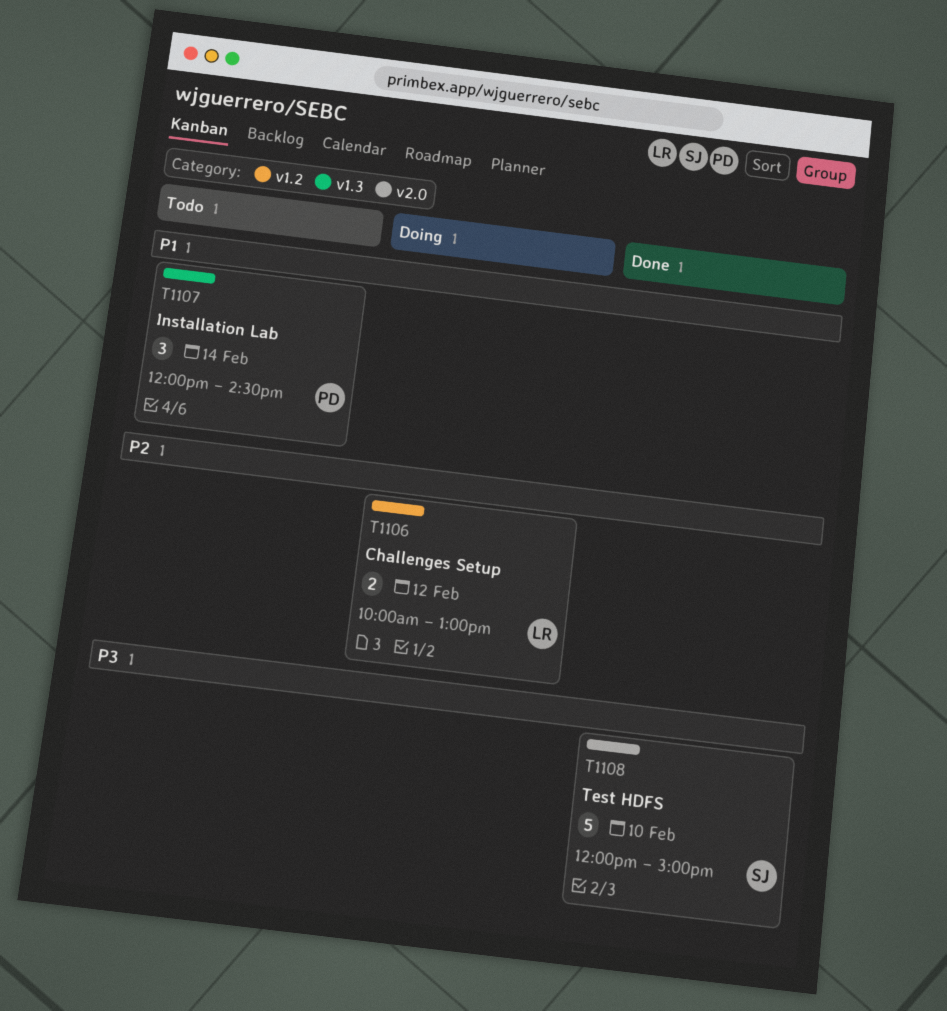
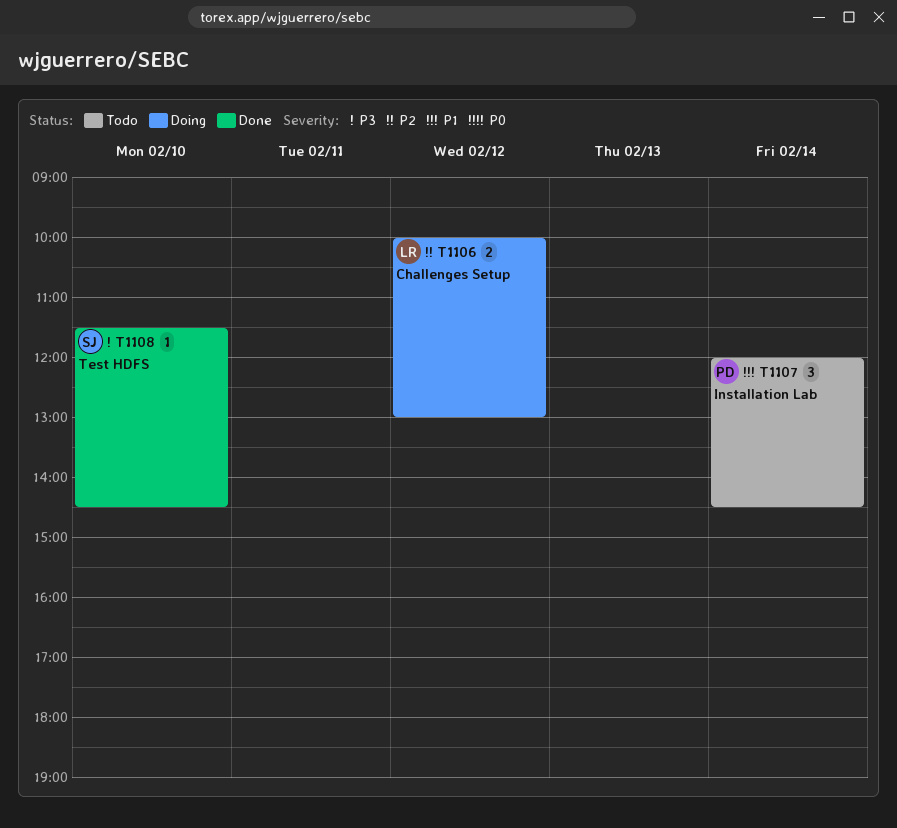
T1108, estimate: 5 -> 1
T1108, begins: 12:00 -> 11:30
T1108, ends: 15:00 -> 14:30

